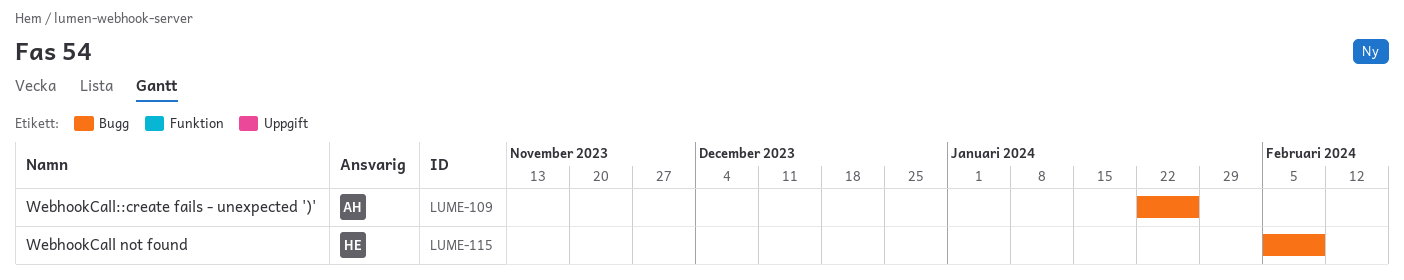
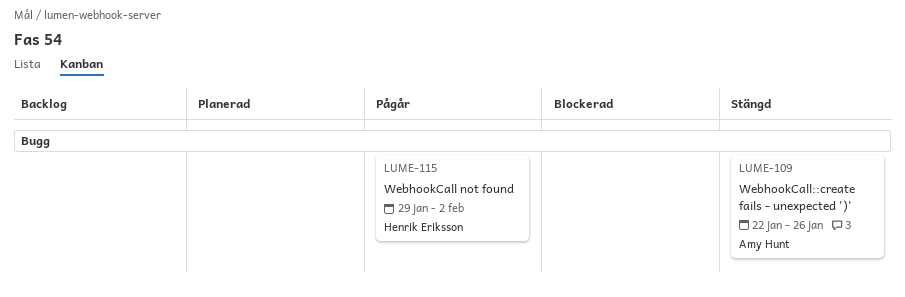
LUME-115, start: Feb 5 -> Jan 29
LUME-115, due: Feb 9 -> Feb 2

